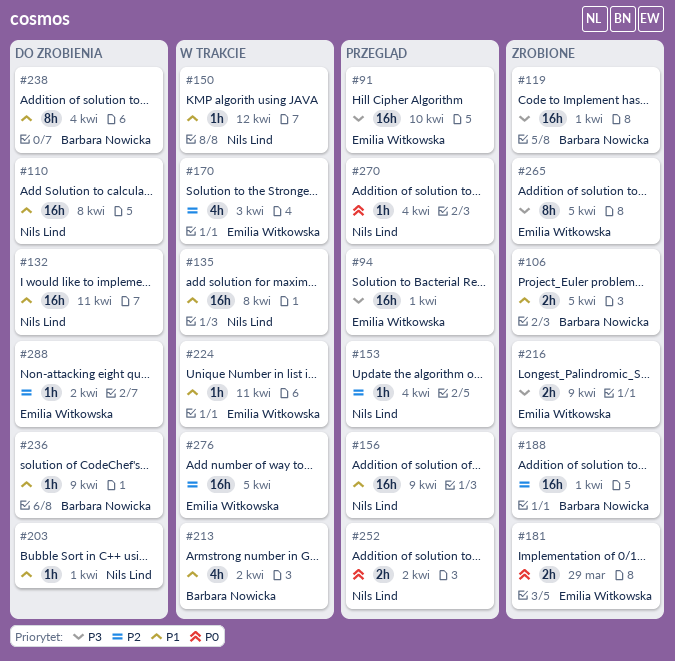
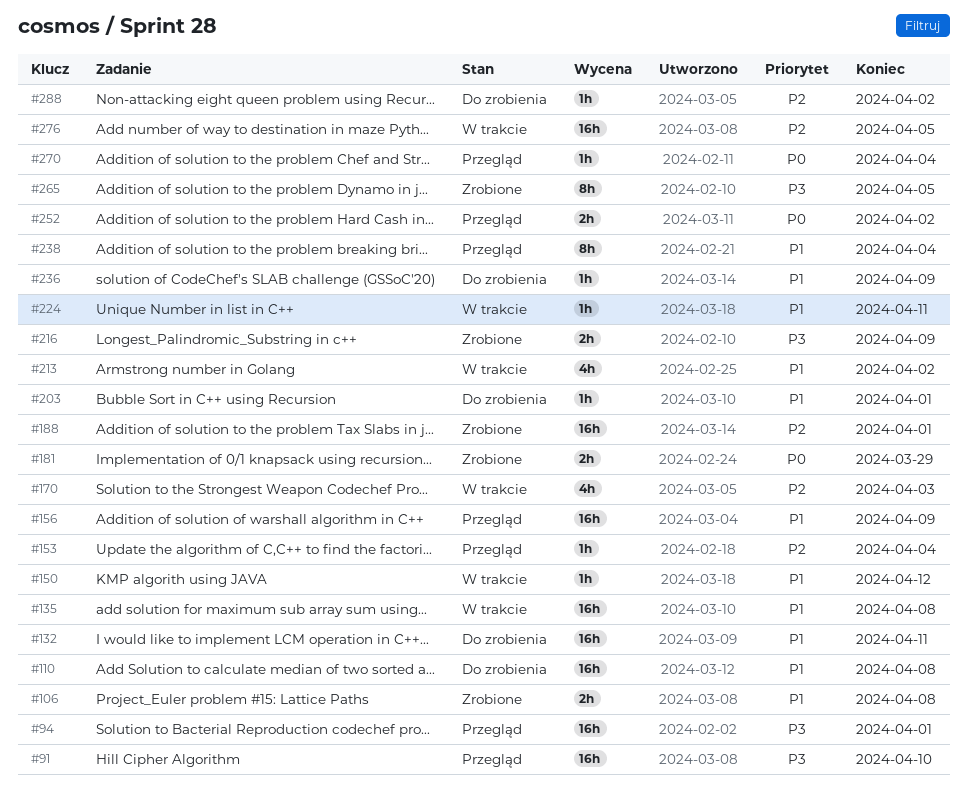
#106, due: Apr 5 -> Apr 8
#119: present -> none
#238, status: Do zrobienia -> Przegląd

